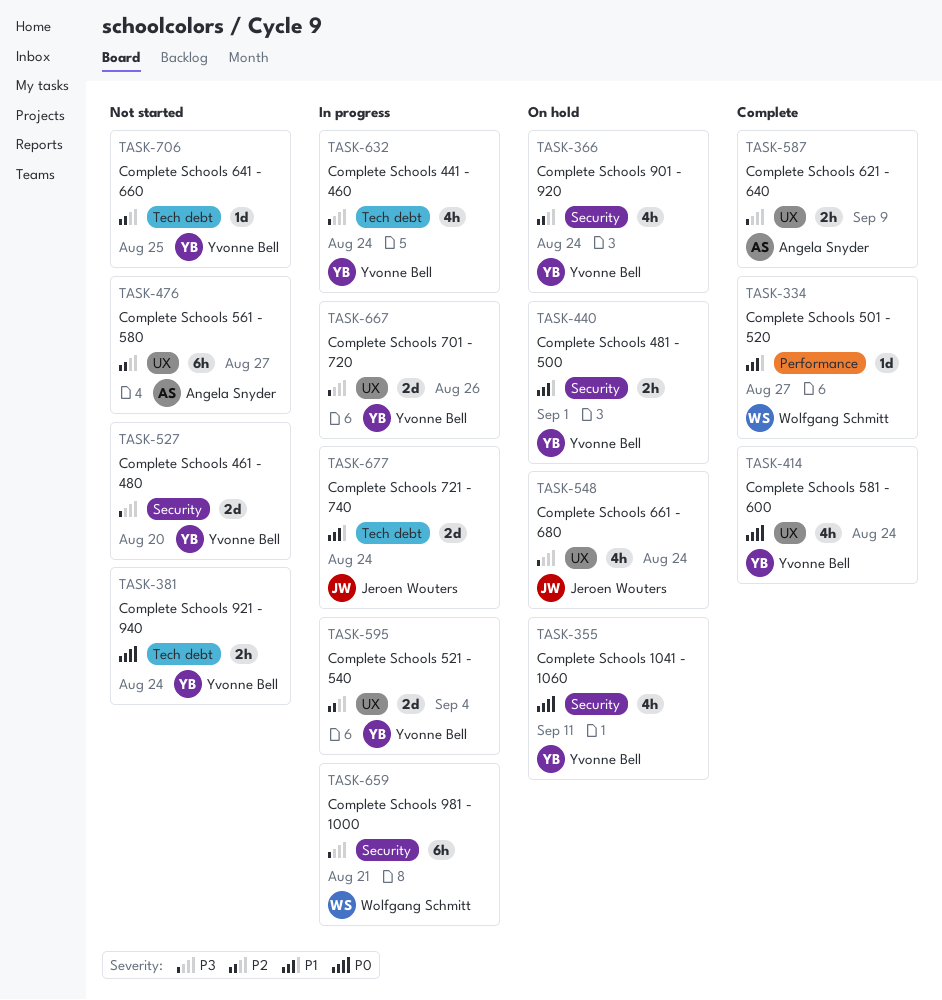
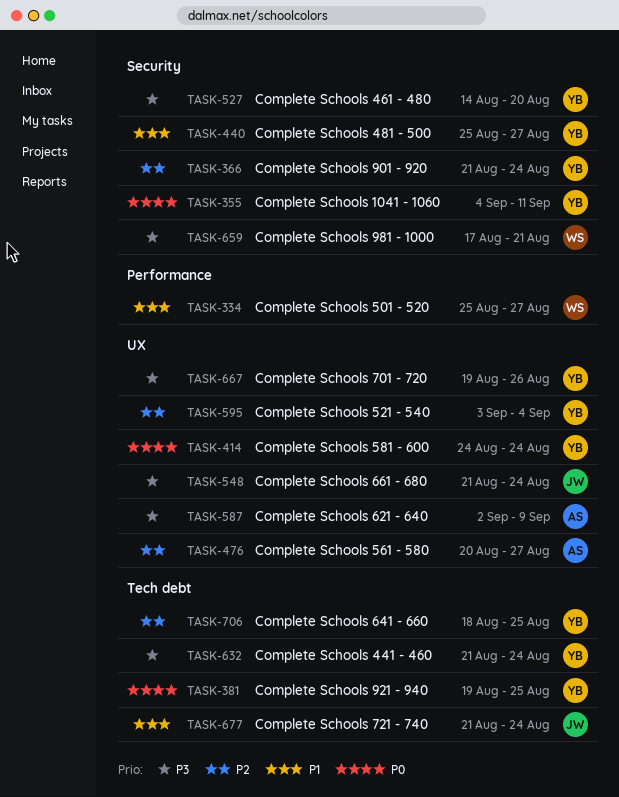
TASK-381, due: Aug 24 -> Aug 25
TASK-440, due: Sep 1 -> Aug 27

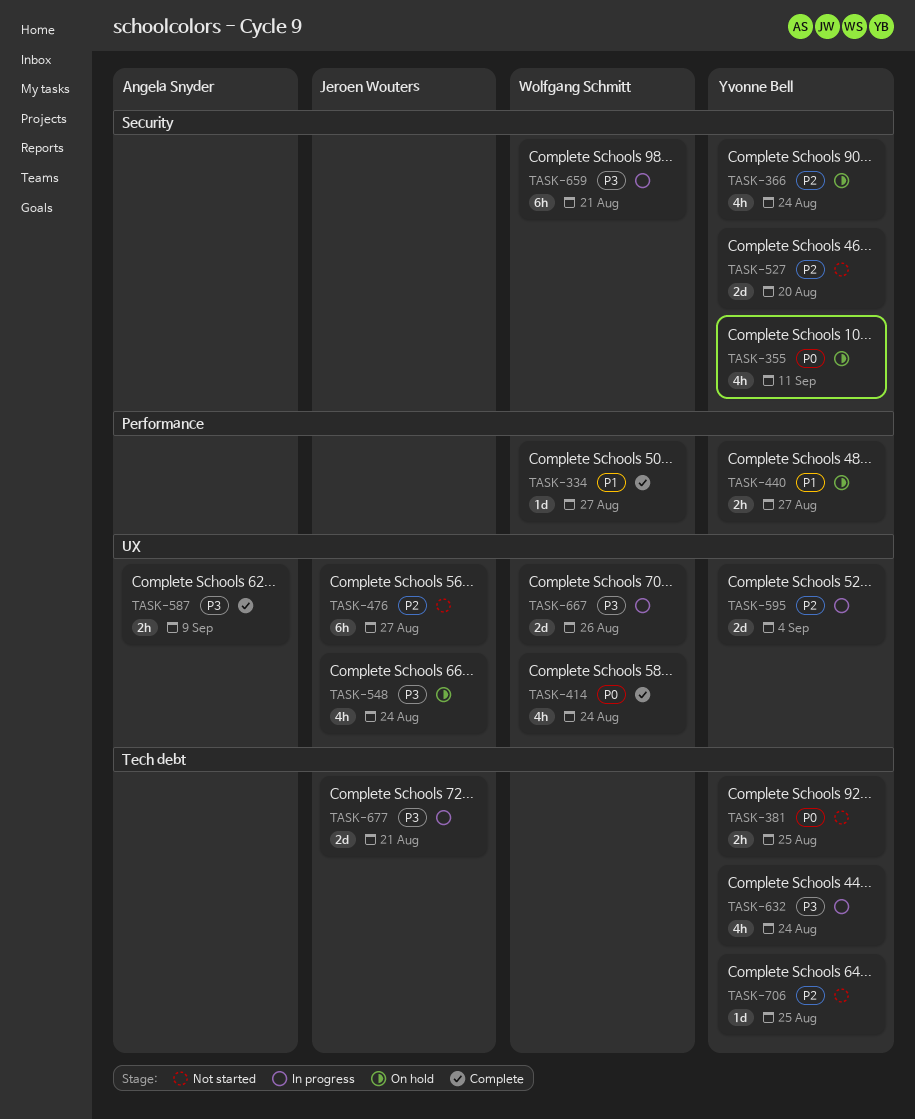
TASK-414, owner: Yvonne Bell -> Wolfgang Schmitt
TASK-440, label: Security -> Performance
TASK-476, owner: Angela Snyder -> Jeroen Wouters
TASK-527, priority: P3 -> P2
TASK-667, owner: Yvonne Bell -> Wolfgang Schmitt
TASK-677, priority: P1 -> P3
TASK-677, due: Aug 24 -> Aug 21

